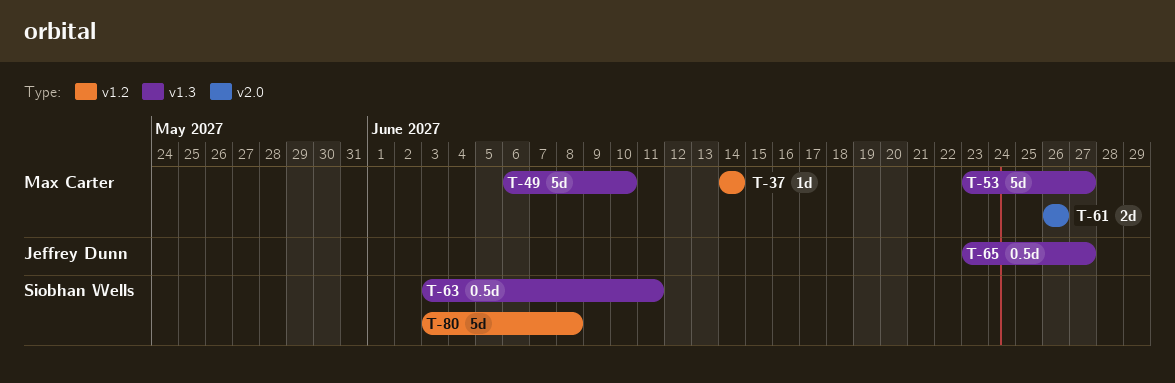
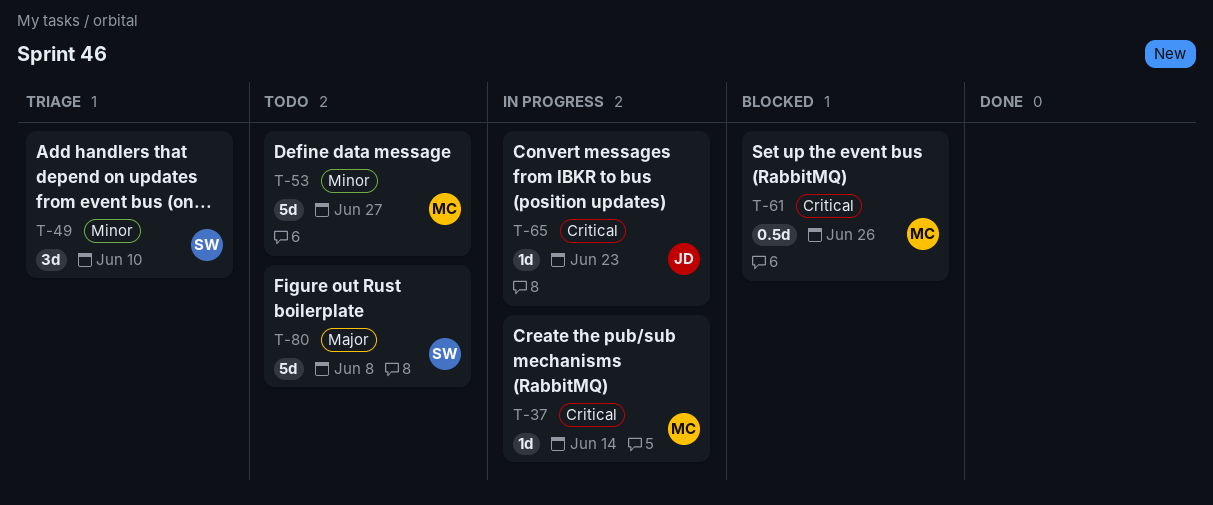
T-49, owner: Max Carter -> Siobhan Wells
T-49, estimate: 5d -> 3d
T-61, estimate: 2d -> 0.5d
T-63: present -> none
T-65, estimate: 0.5d -> 1d
T-65, due: Jun 27 -> Jun 23

